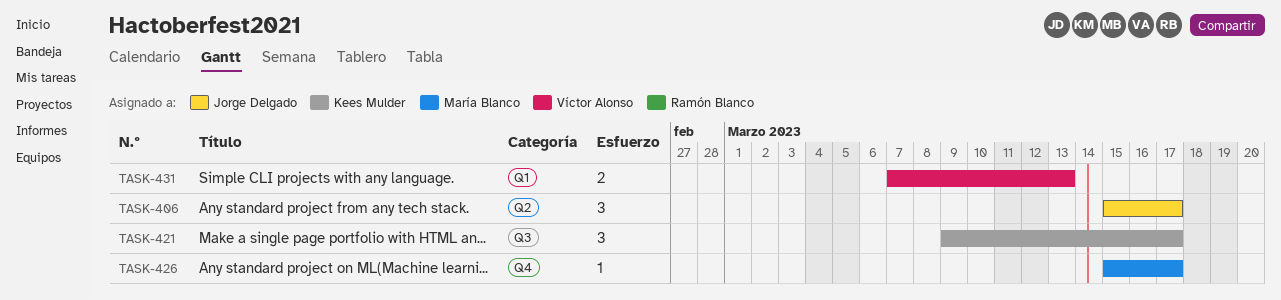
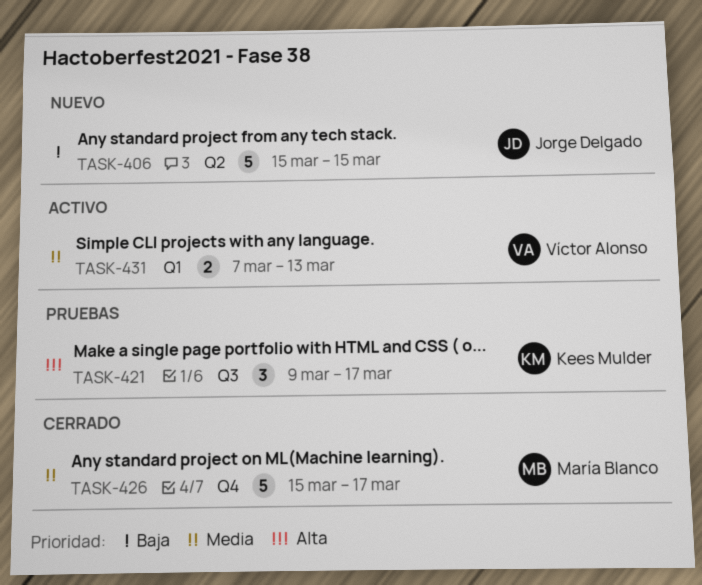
TASK-406, estimate: 3 -> 5
TASK-406, due: Mar 17 -> Mar 15
TASK-426, estimate: 1 -> 5

